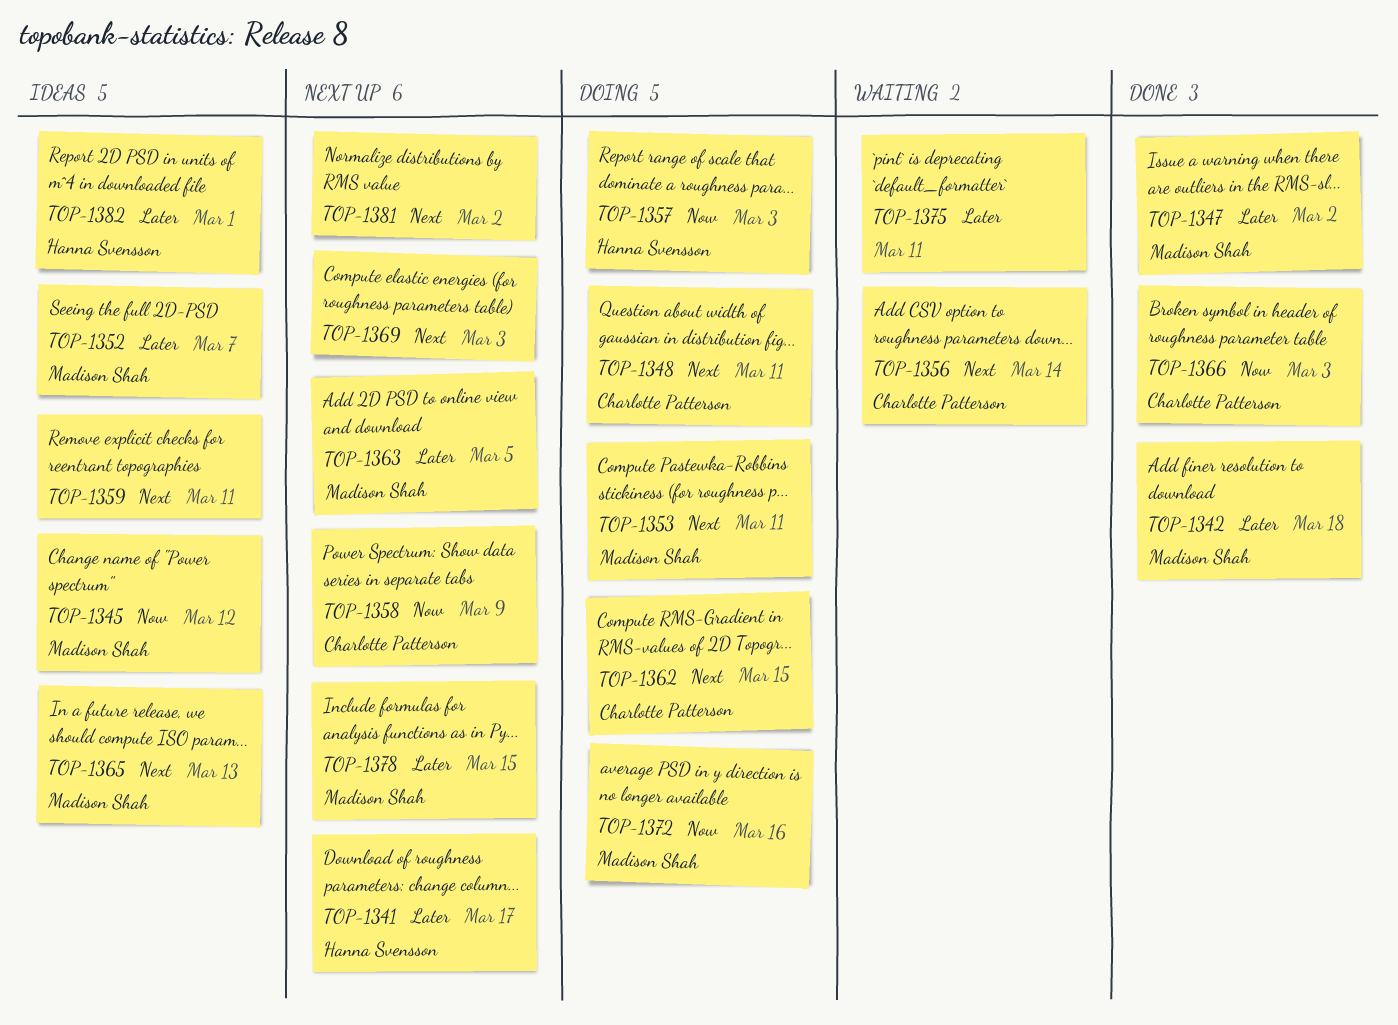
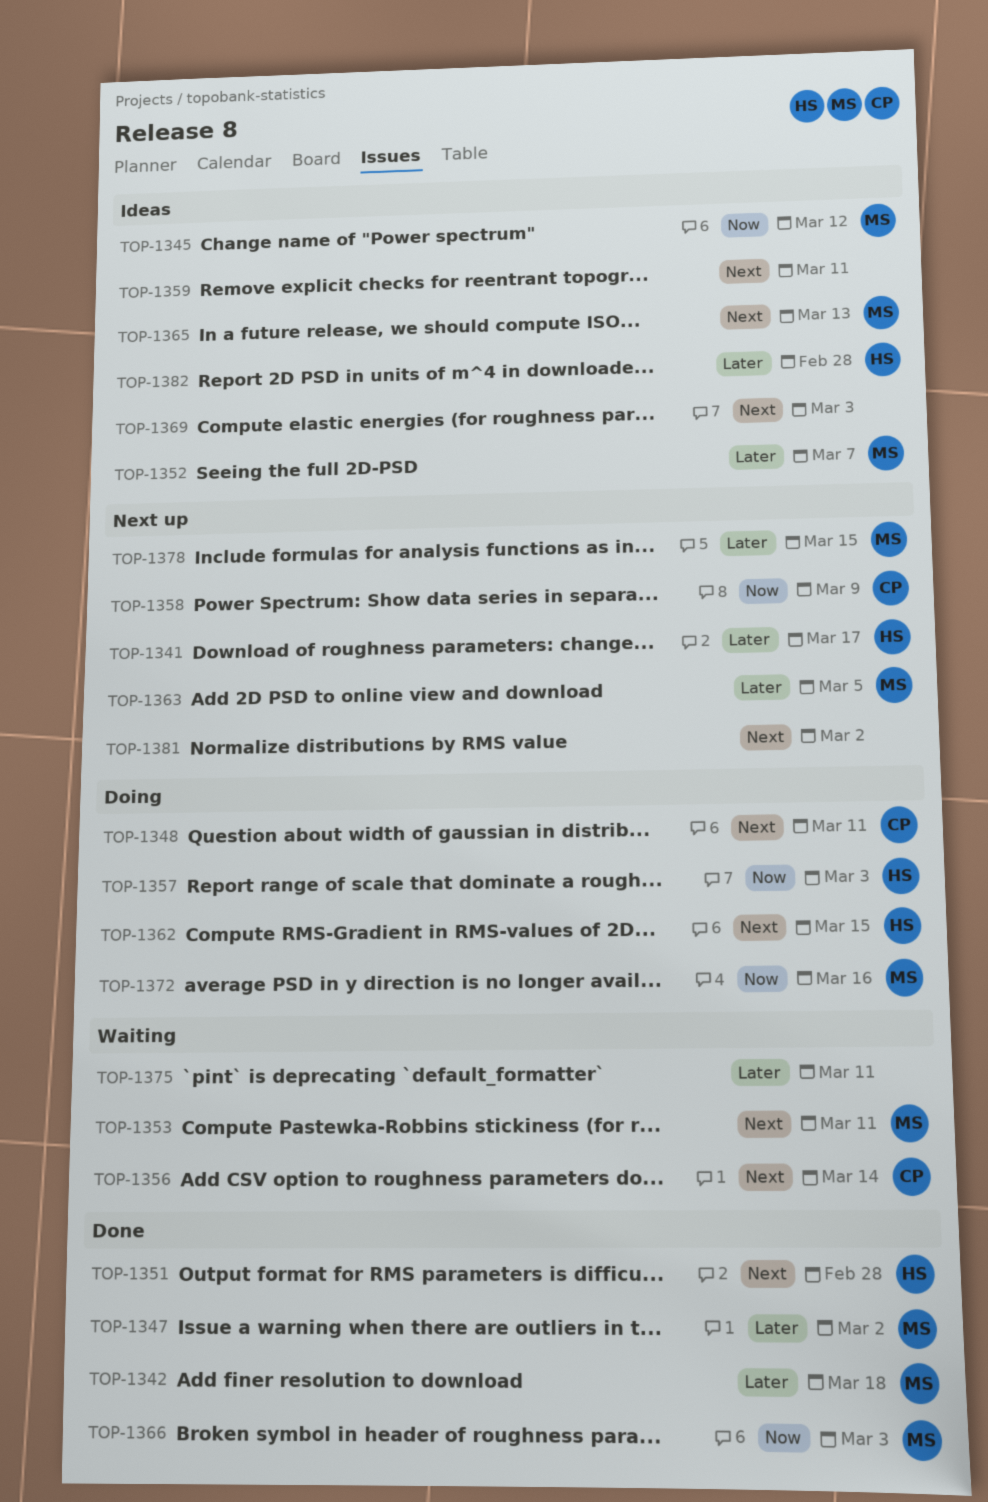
TOP-1351: none -> present
TOP-1353, status: Doing -> Waiting
TOP-1362, owner: Charlotte Patterson -> Hanna Svensson
TOP-1366, owner: Charlotte Patterson -> Madison Shah
TOP-1369, status: Next up -> Ideas
TOP-1382, due: Mar 1 -> Feb 28

